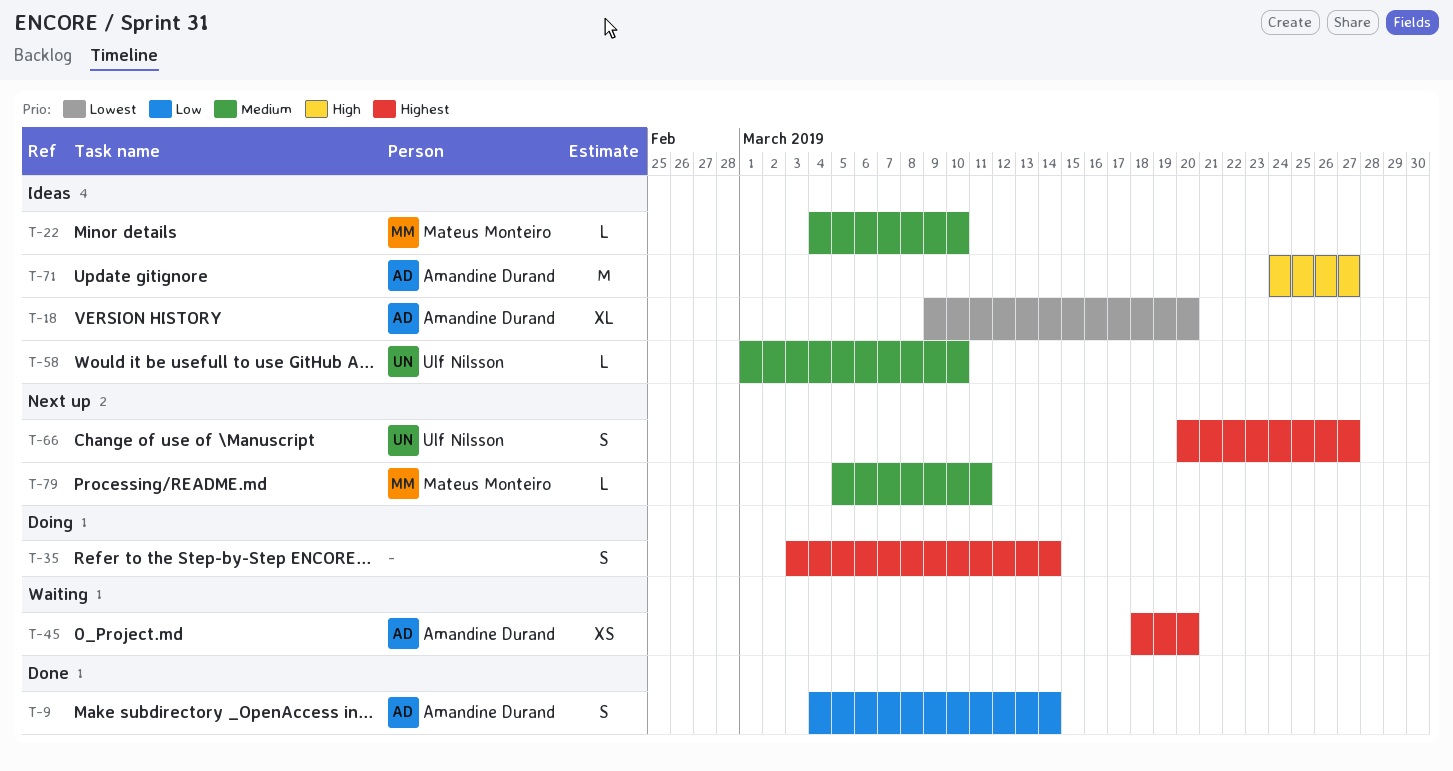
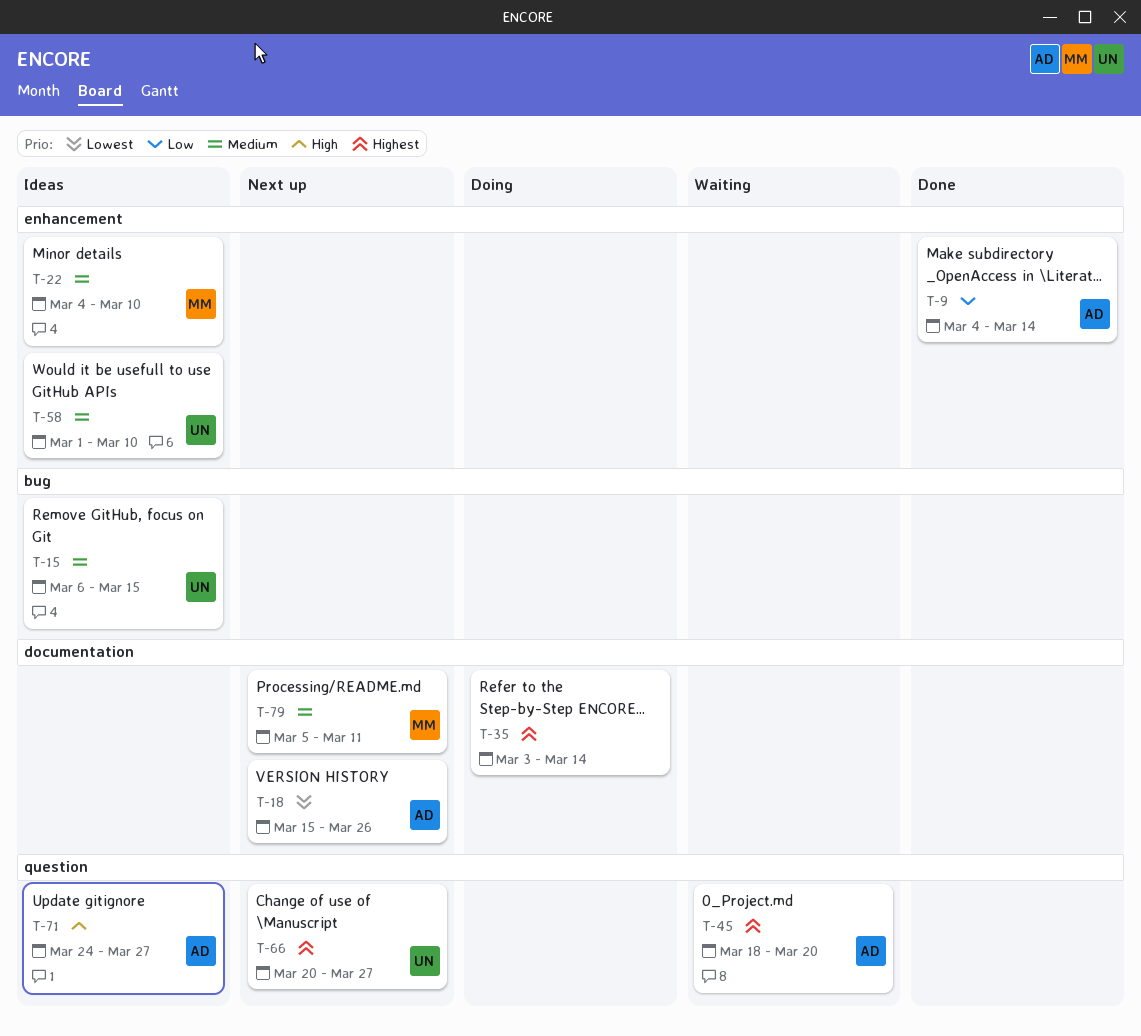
T-15: none -> present
T-18, status: Ideas -> Next up
T-18, start: Mar 9 -> Mar 15
T-18, due: Mar 20 -> Mar 26

